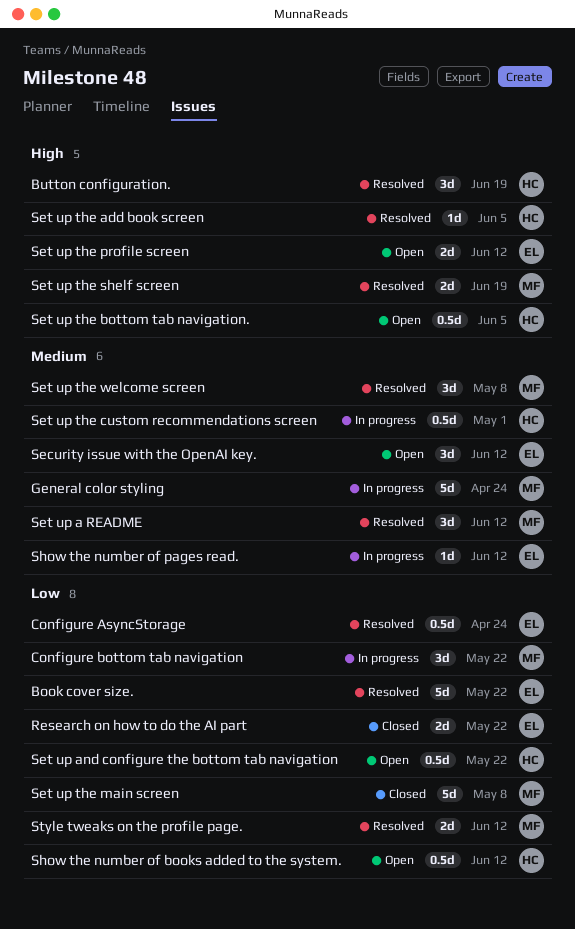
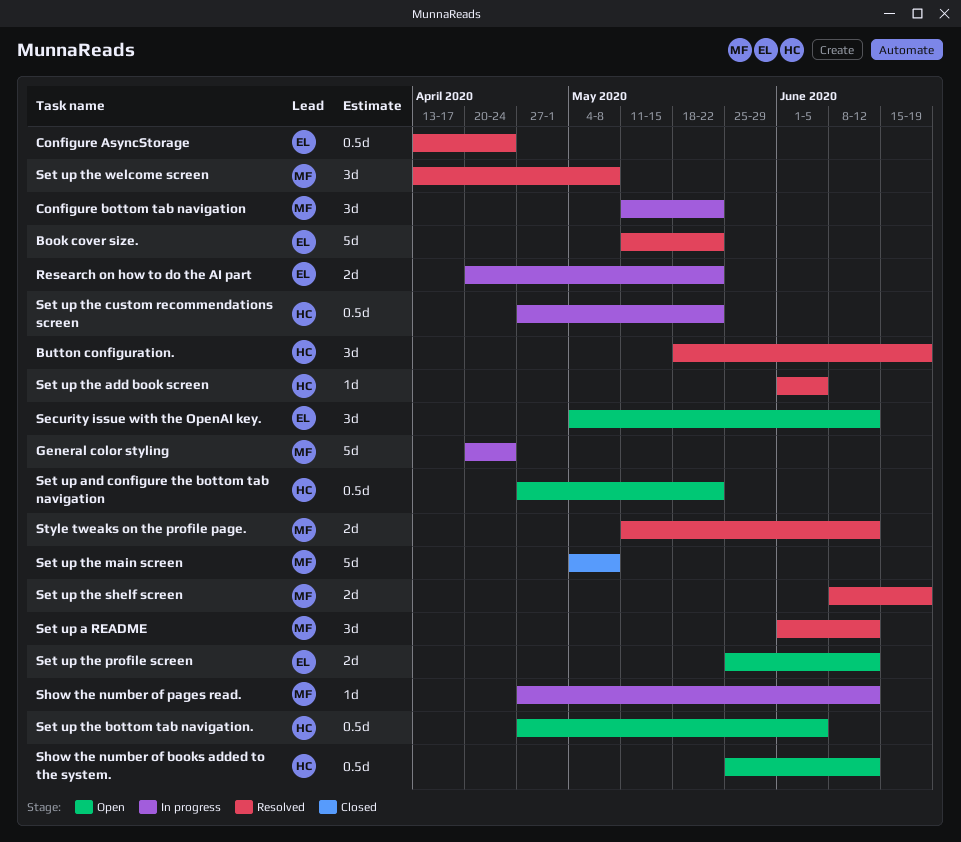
Research on how to do the AI part, status: Closed -> In progress
Set up the custom recommendations screen, due: May 1 -> May 22
Show the number of pages read., owner: EL -> MF

